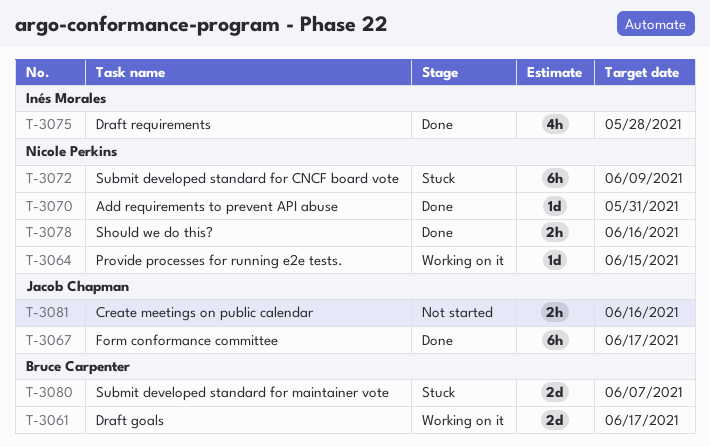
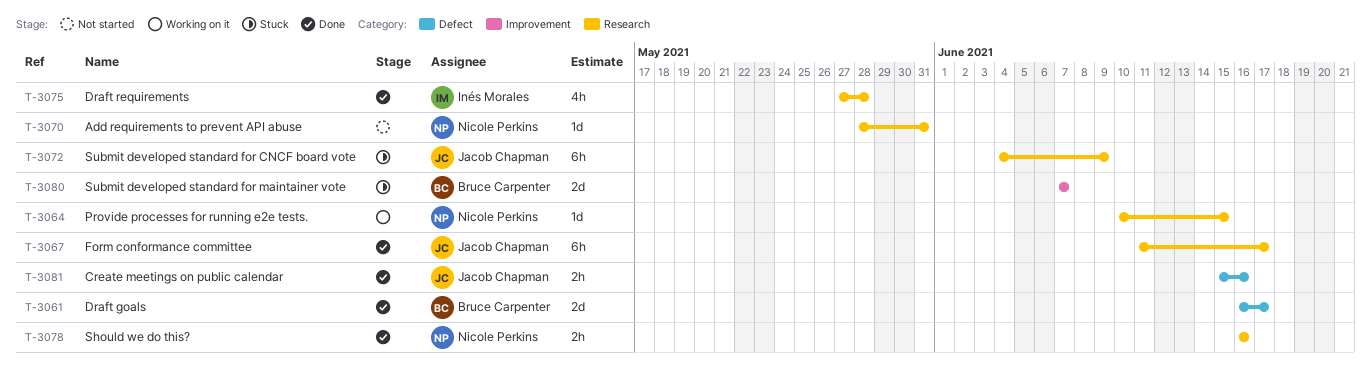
T-3061, status: Working on it -> Done
T-3070, status: Done -> Not started
T-3072, owner: Nicole Perkins -> Jacob Chapman
T-3081, status: Not started -> Done

